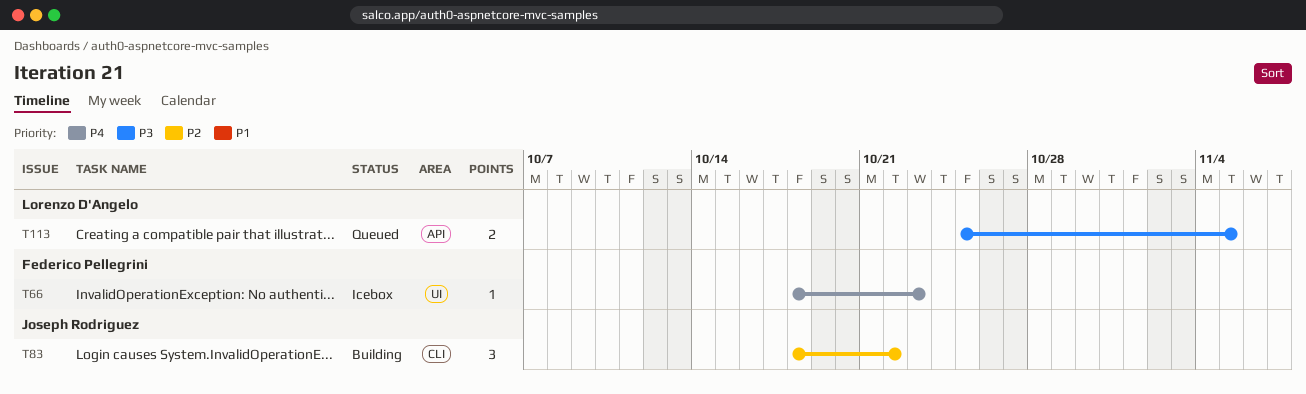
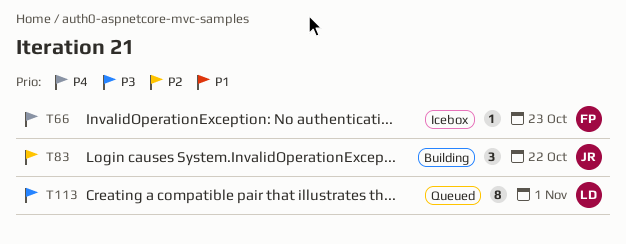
T113, estimate: 2 -> 8
T113, due: Nov 5 -> Nov 1

